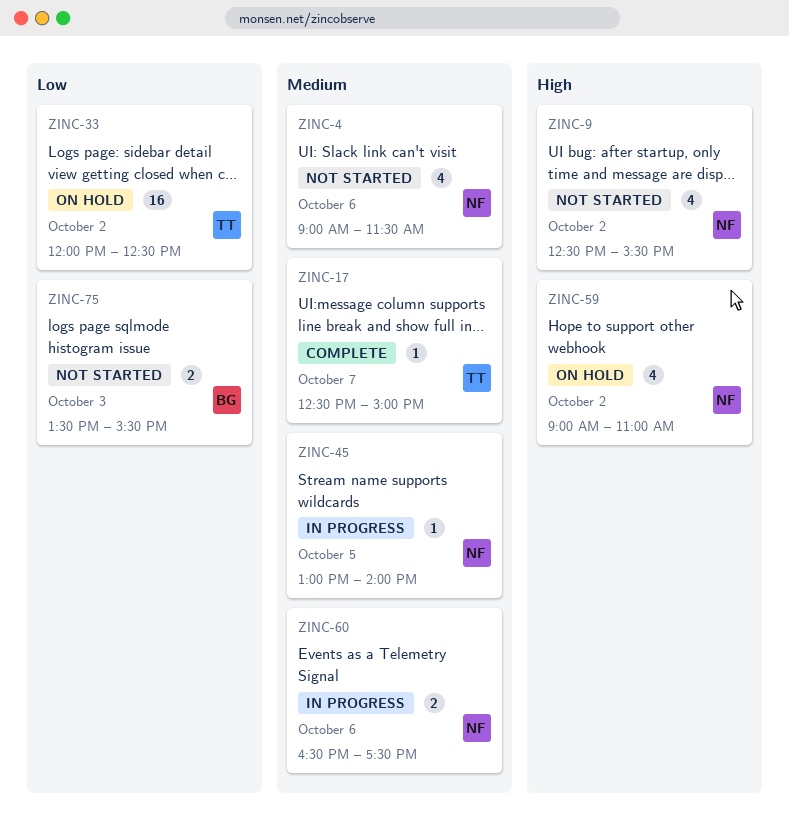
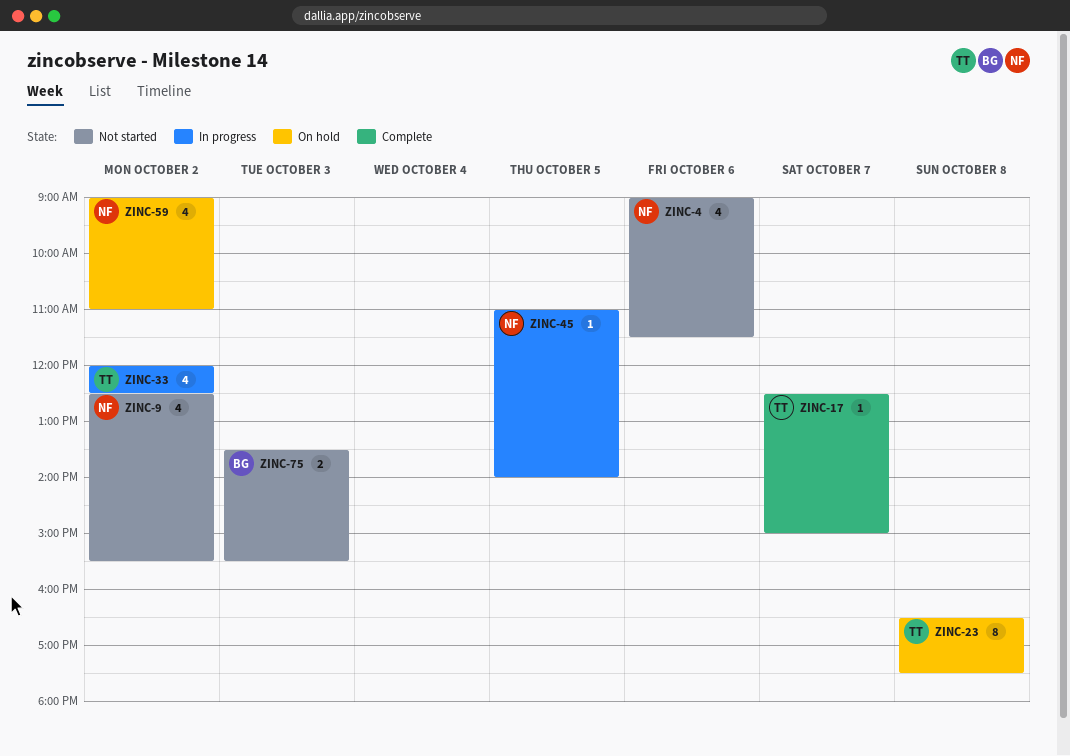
ZINC-23: none -> present
ZINC-33, status: On hold -> In progress
ZINC-33, estimate: 16 -> 4
ZINC-45, begins: 13:00 -> 11:00
ZINC-60: present -> none

